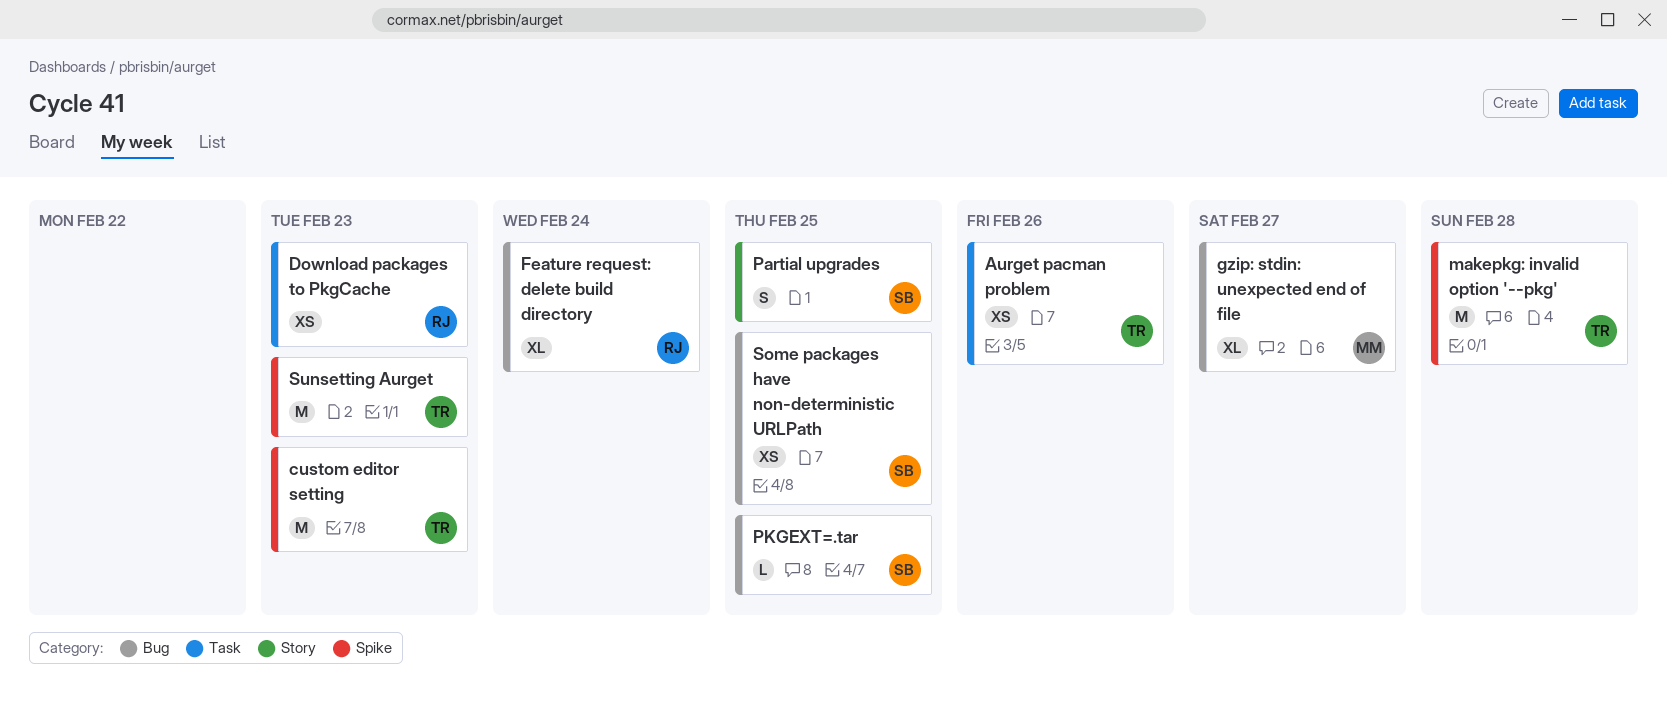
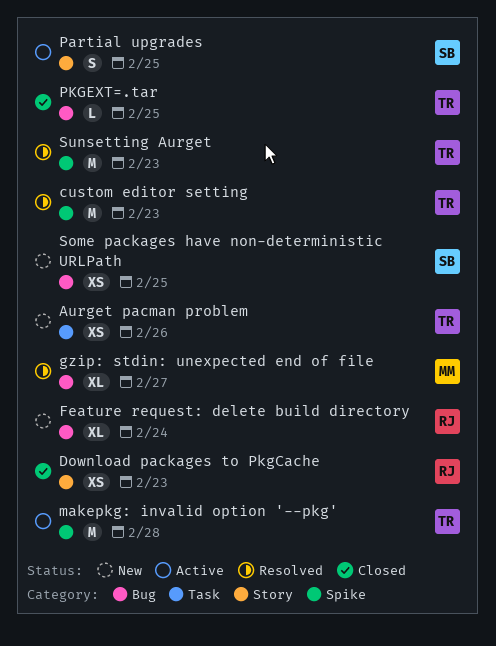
Download packages to PkgCache, label: Task -> Story
PKGEXT=.tar, owner: SB -> TR

